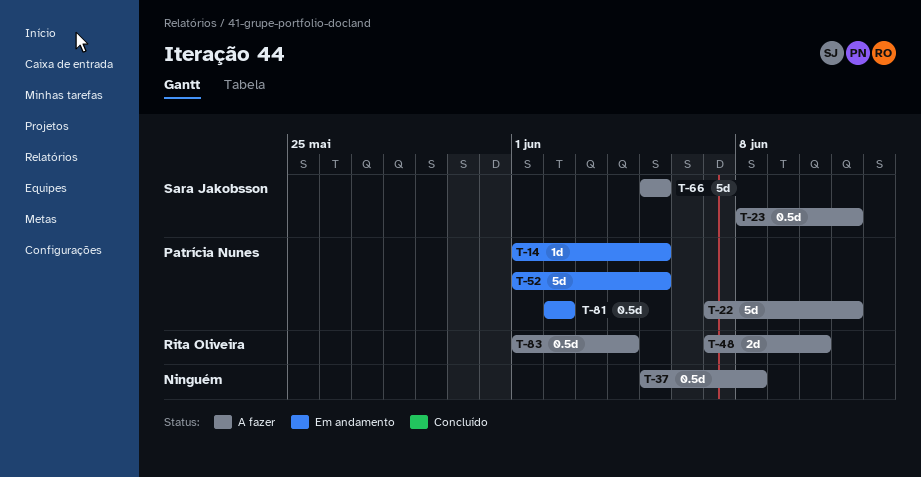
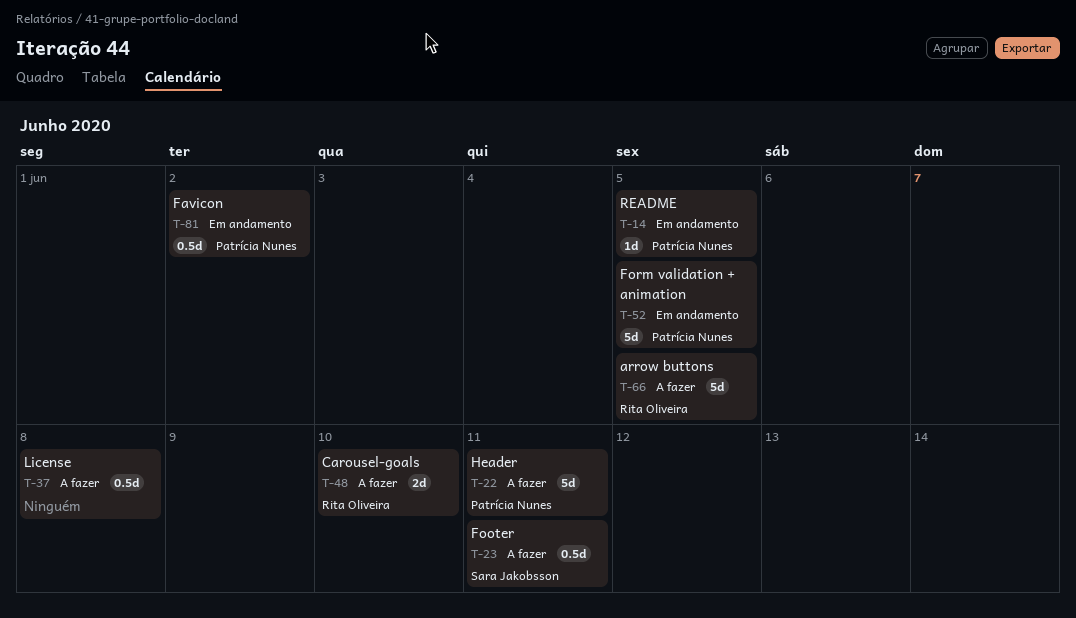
T-66, owner: Sara Jakobsson -> Rita Oliveira
T-83: present -> none

